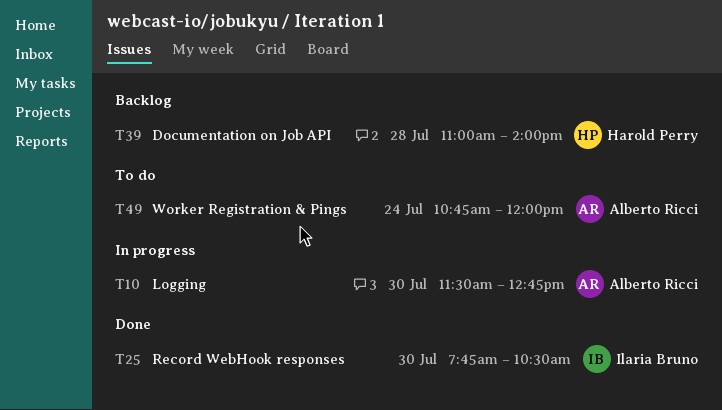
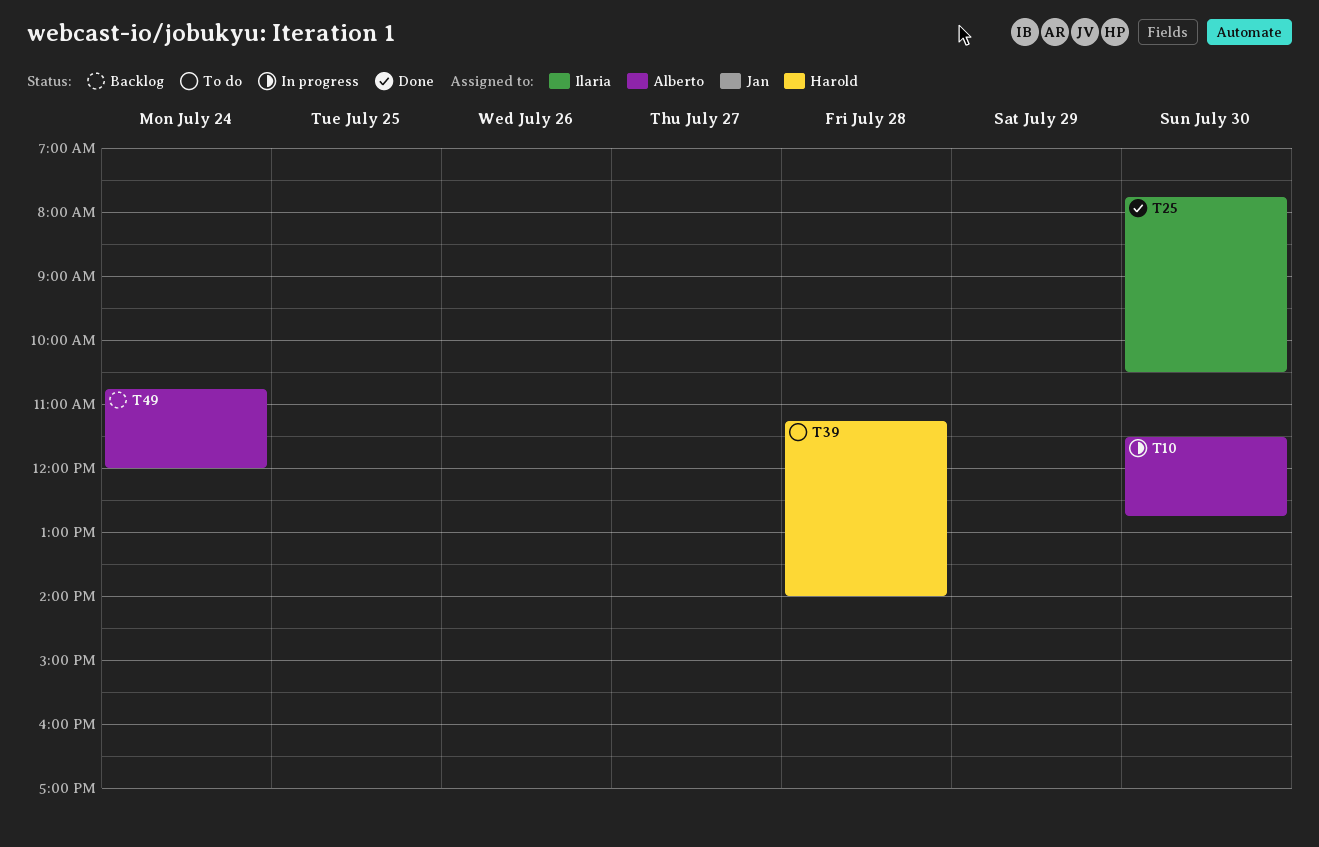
T39, status: Backlog -> To do
T39, begins: 11:00 -> 11:15
T49, status: To do -> Backlog

